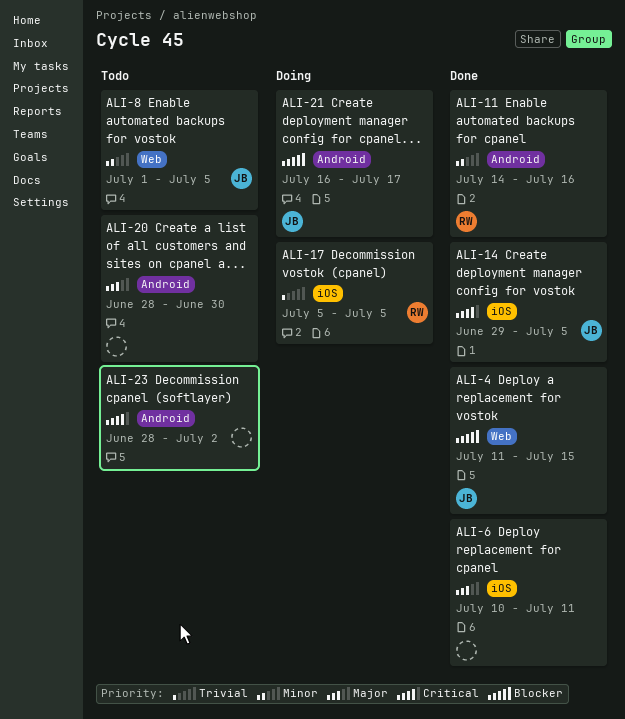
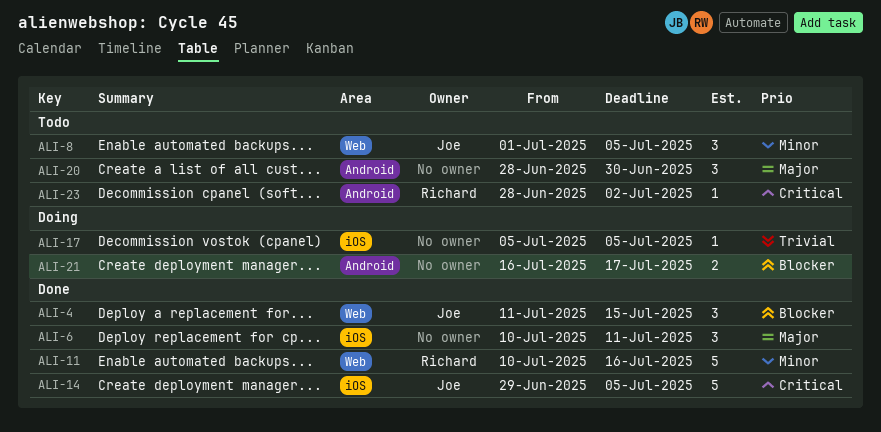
ALI-11, label: Android -> Web
ALI-11, start: Jul 14 -> Jul 10
ALI-17, owner: Richard -> none
ALI-21, owner: Joe -> none
ALI-23, owner: none -> Richard

